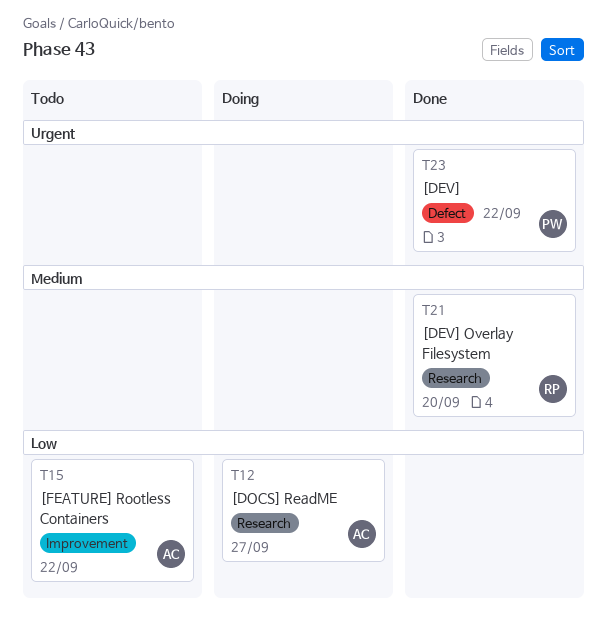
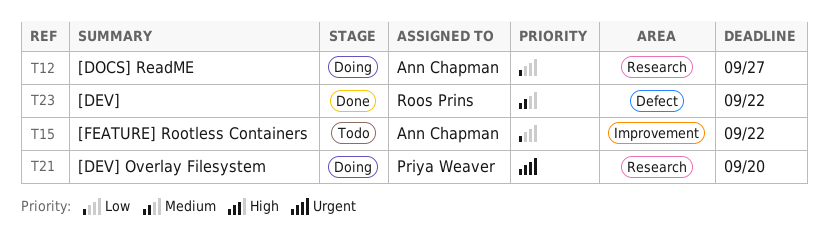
T21, status: Done -> Doing
T21, owner: Roos Prins -> Priya Weaver
T21, priority: Medium -> Urgent
T23, owner: Priya Weaver -> Roos Prins
T23, priority: Urgent -> Medium

